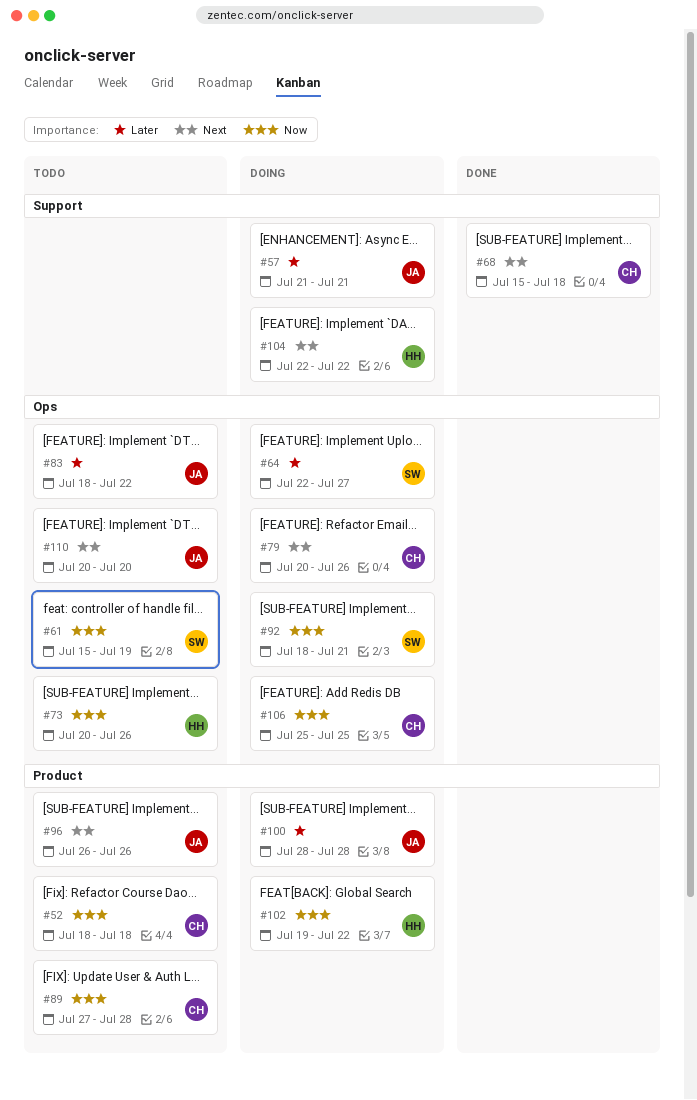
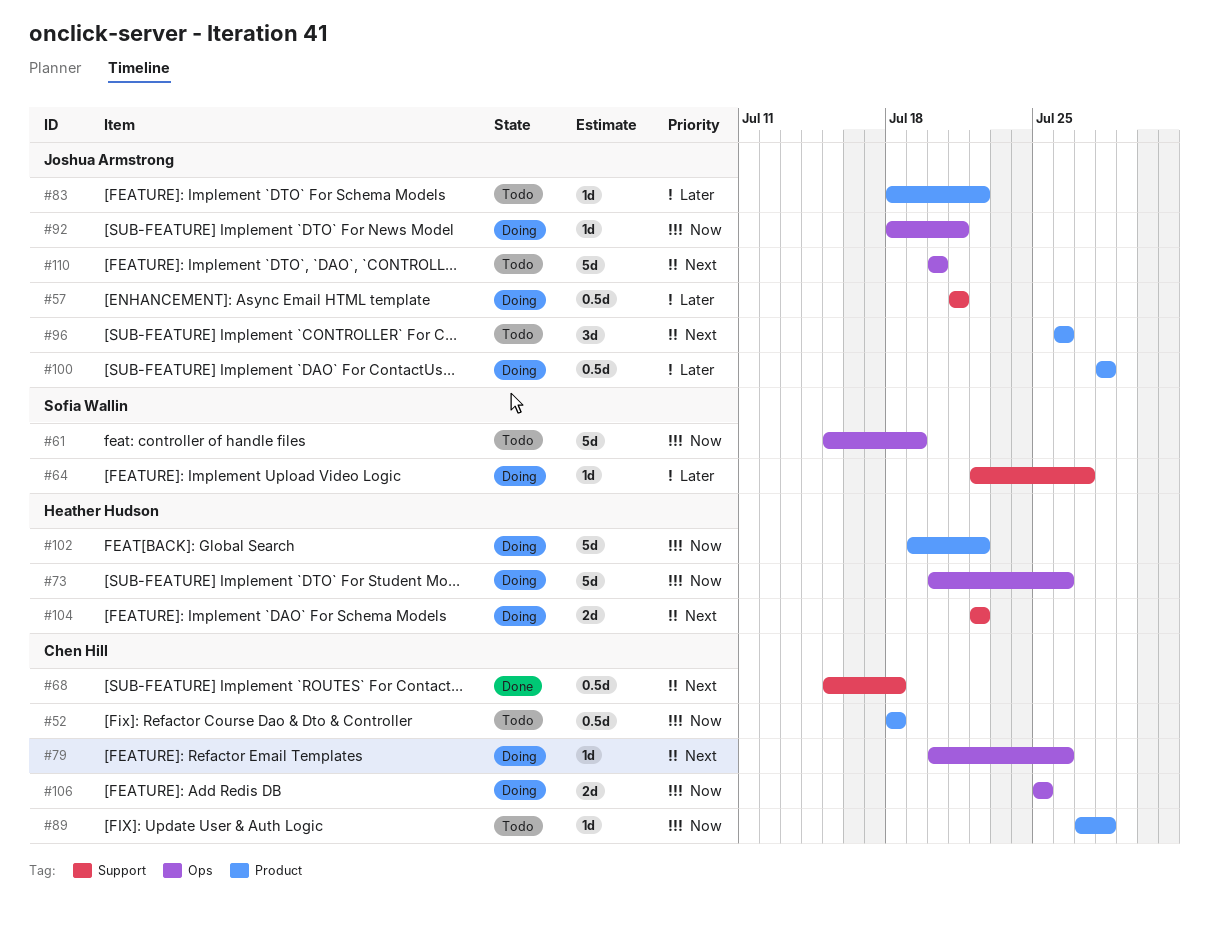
#64, label: Ops -> Support
#73, status: Todo -> Doing
#83, label: Ops -> Product
#92, owner: Sofia Wallin -> Joshua Armstrong

